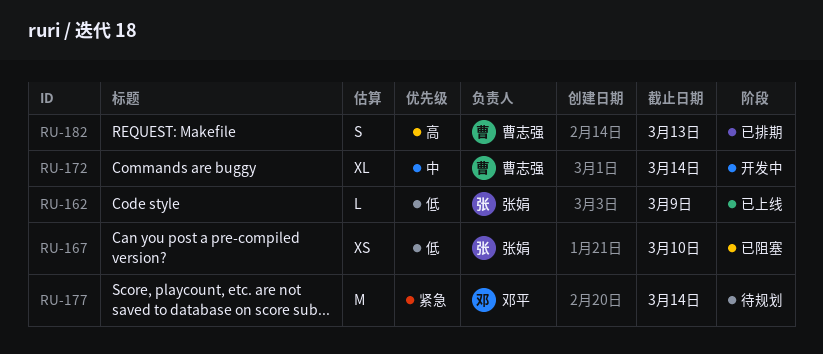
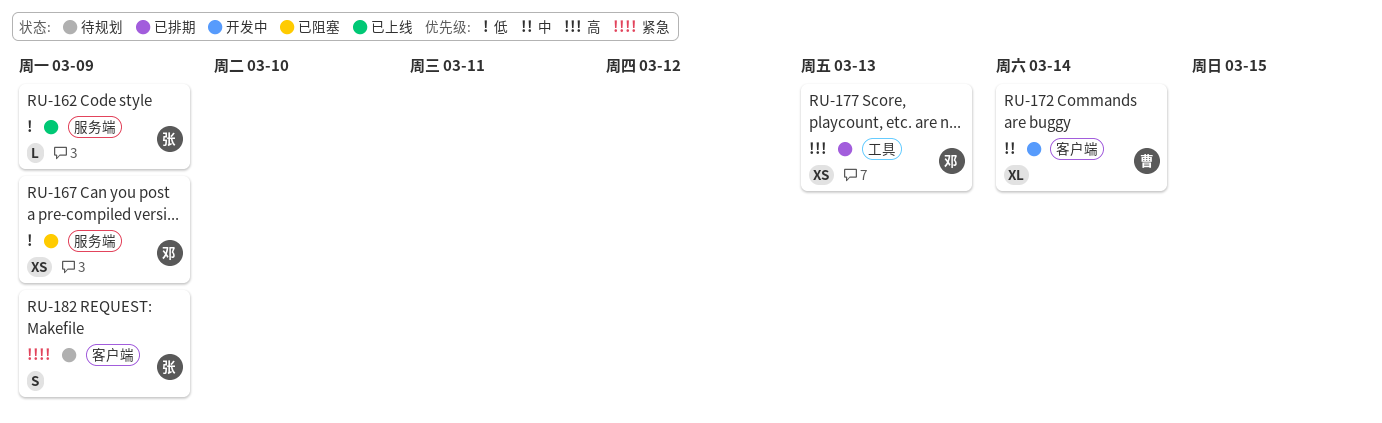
RU-167, owner: 张娟 -> 邓平
RU-167, due: Mar 10 -> Mar 9
RU-177, status: 待规划 -> 已排期
RU-177, priority: 紧急 -> 高
RU-177, estimate: M -> XS
RU-177, due: Mar 14 -> Mar 13
RU-182, status: 已排期 -> 待规划
RU-182, owner: 曹志强 -> 张娟
RU-182, priority: 高 -> 紧急
RU-182, due: Mar 13 -> Mar 9

